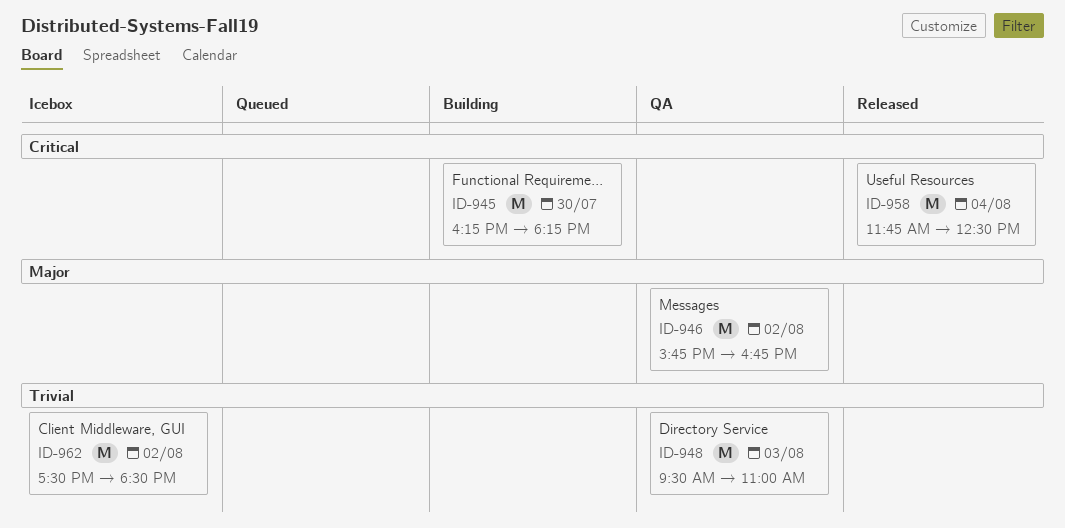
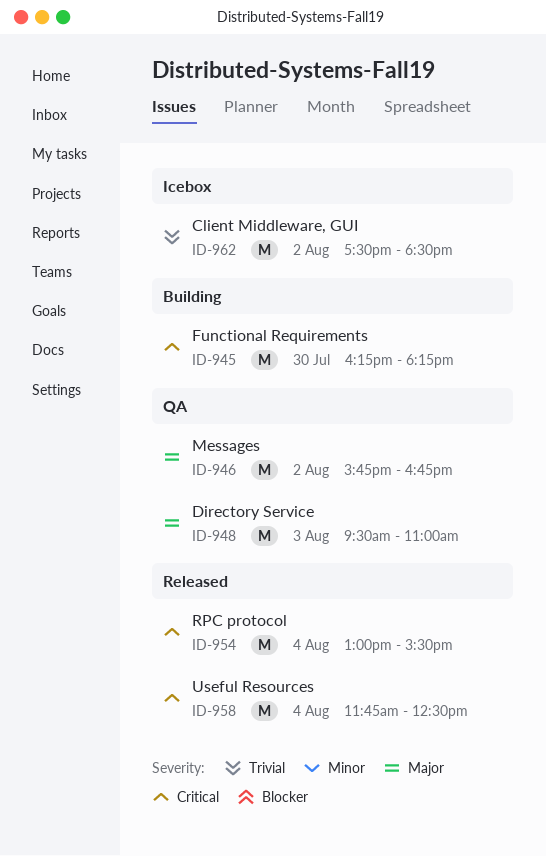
ID-948, priority: Trivial -> Major
ID-954: none -> present

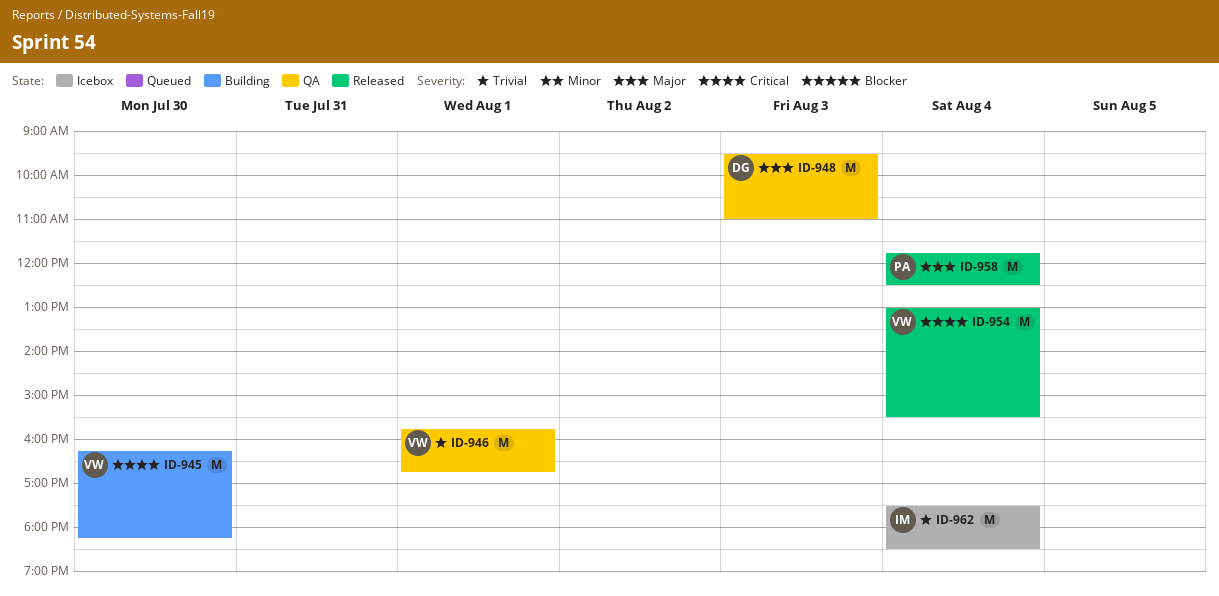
ID-946, priority: Major -> Trivial
ID-946, day: Aug 2 -> Aug 1
ID-958, priority: Critical -> Major
ID-962, day: Aug 2 -> Aug 4

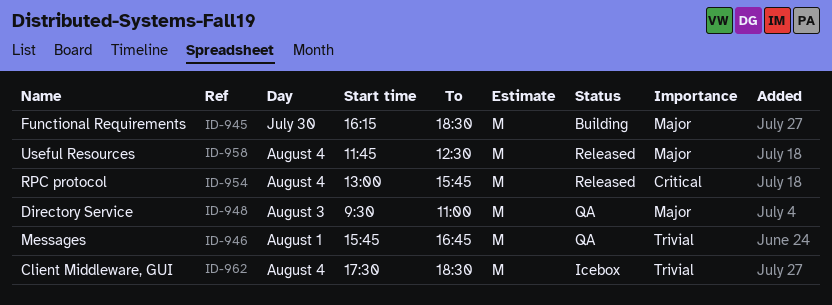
ID-945, priority: Critical -> Major
ID-945, ends: 18:15 -> 18:30
ID-954, ends: 15:30 -> 15:45

